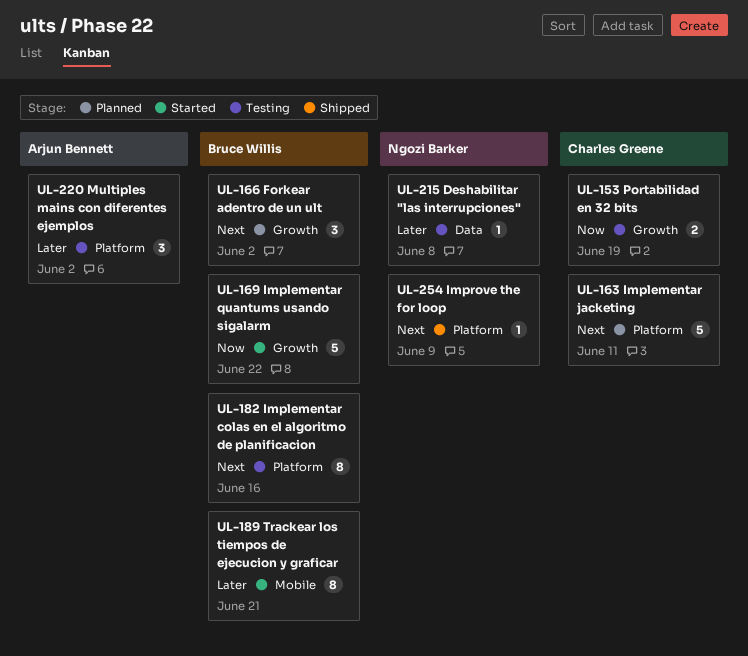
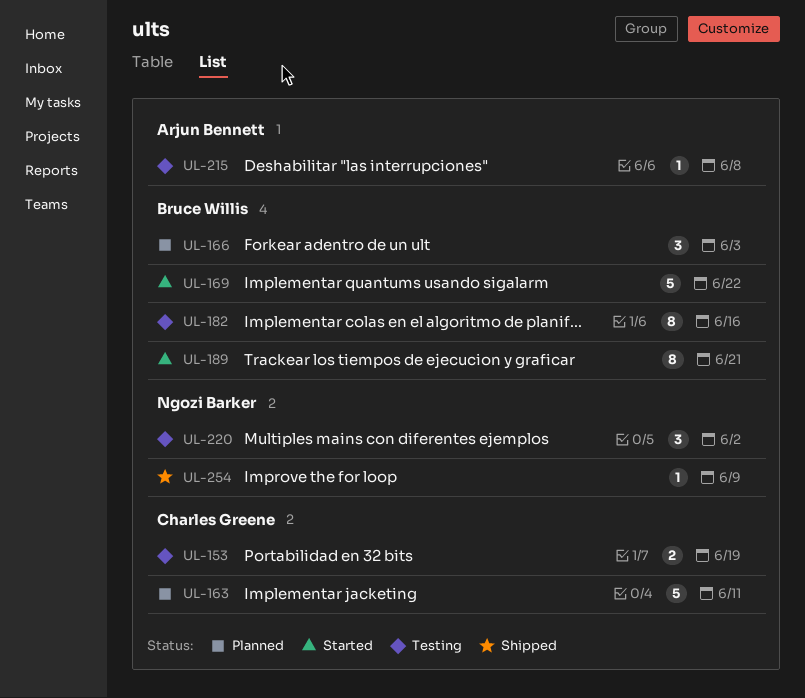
UL-166, due: Jun 2 -> Jun 3
UL-215, owner: Ngozi Barker -> Arjun Bennett
UL-220, owner: Arjun Bennett -> Ngozi Barker

